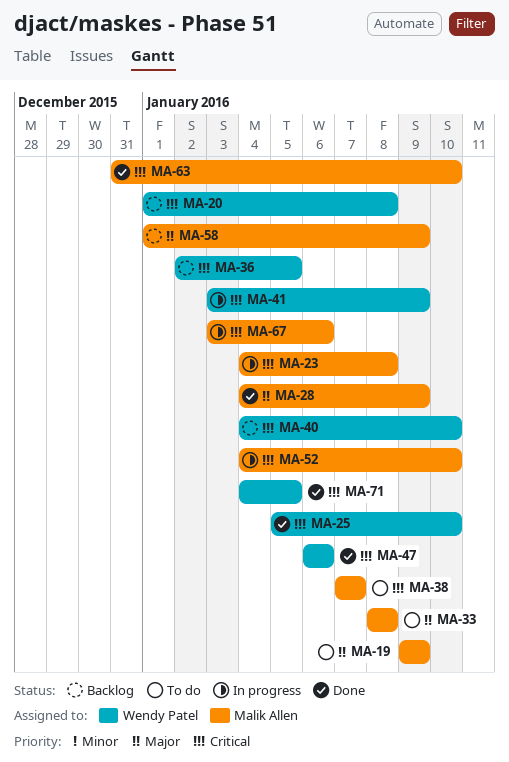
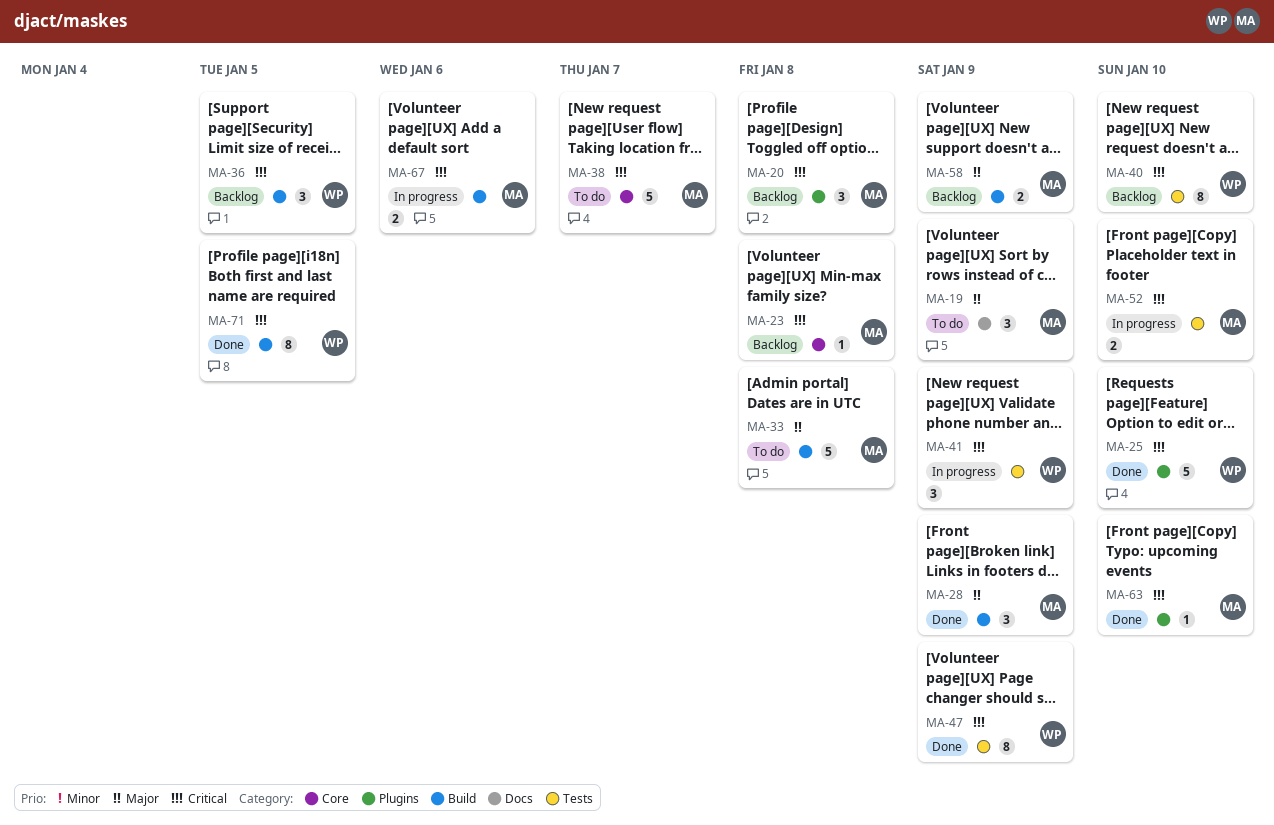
MA-20, owner: Wendy Patel -> Malik Allen
MA-23, status: In progress -> Backlog
MA-47, due: Jan 6 -> Jan 9

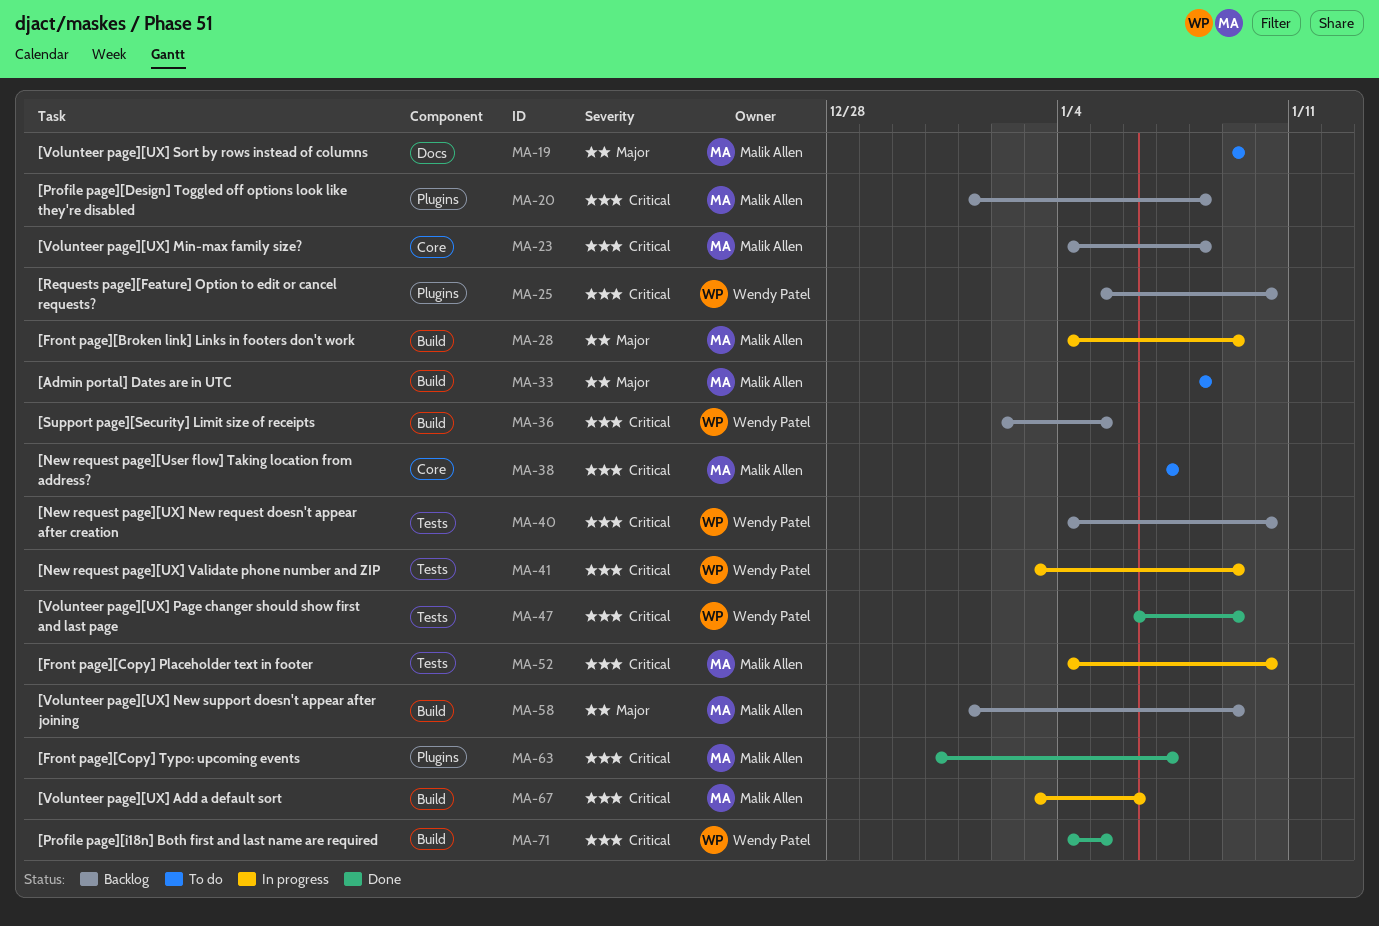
MA-25, status: Done -> Backlog
MA-28, status: Done -> In progress
MA-63, due: Jan 10 -> Jan 7

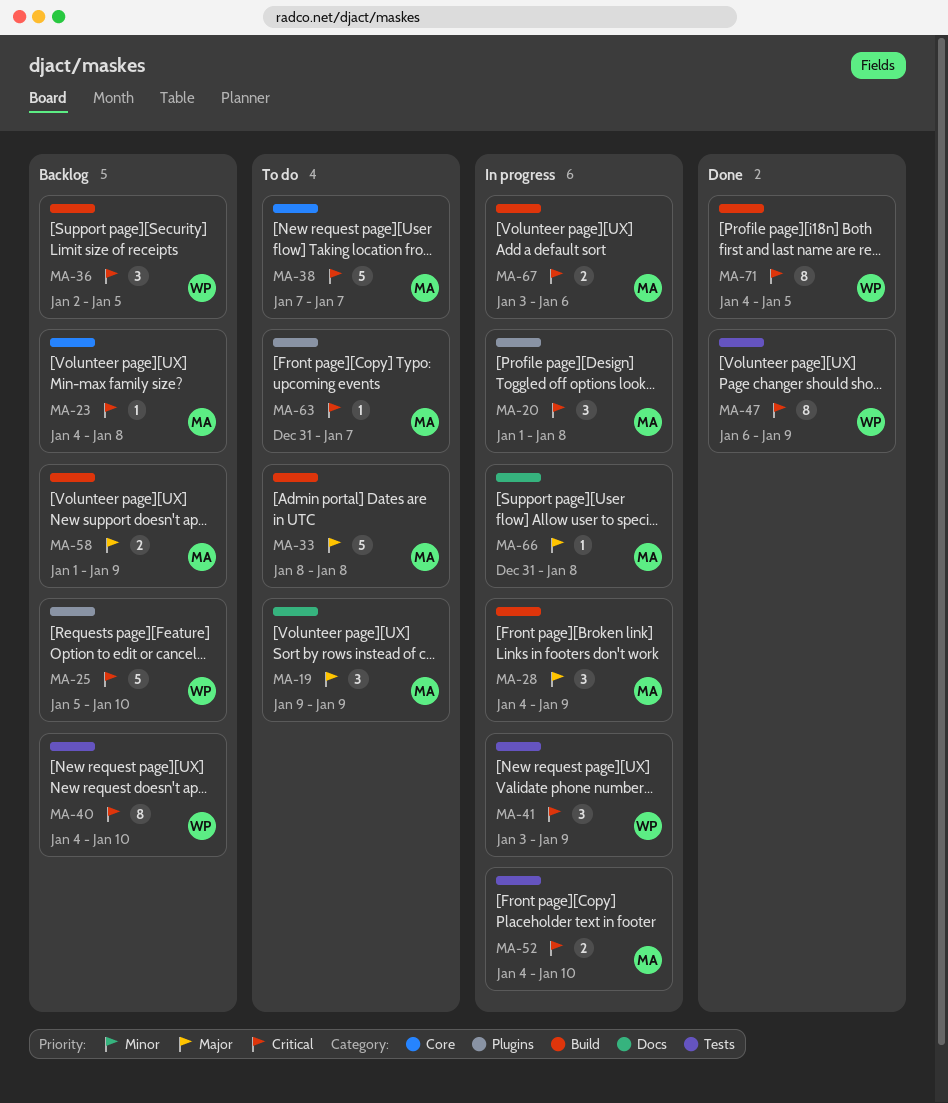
MA-20, status: Backlog -> In progress
MA-63, status: Done -> To do
MA-66: none -> present

